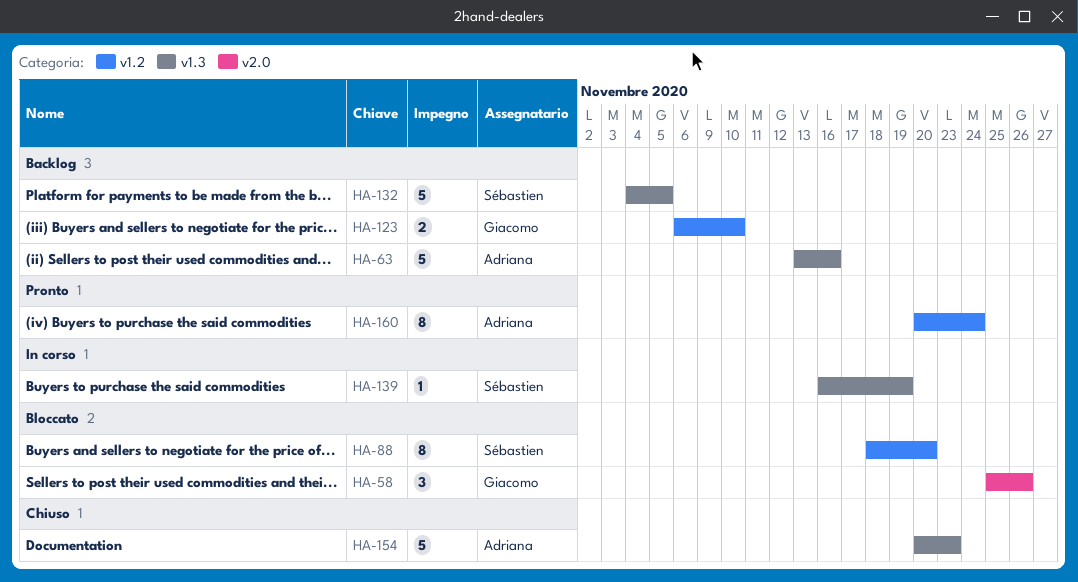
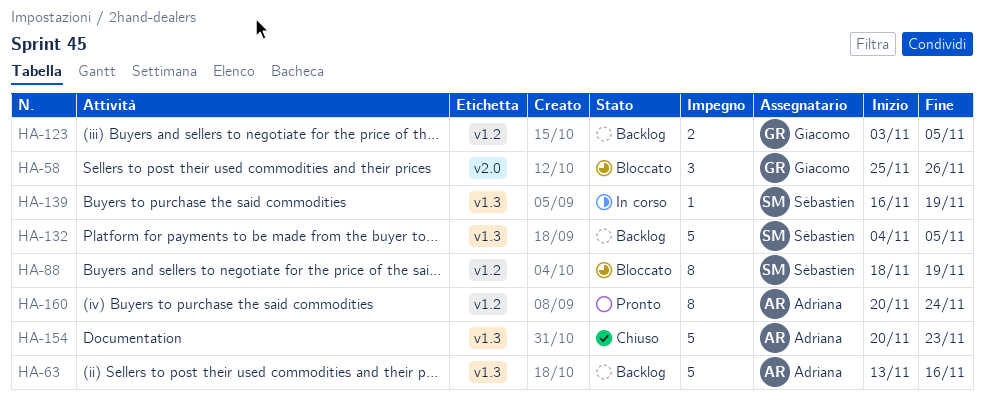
HA-88, due: Nov 20 -> Nov 19
HA-123, start: Nov 6 -> Nov 3
HA-123, due: Nov 10 -> Nov 5

